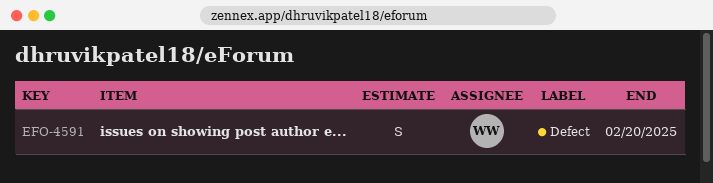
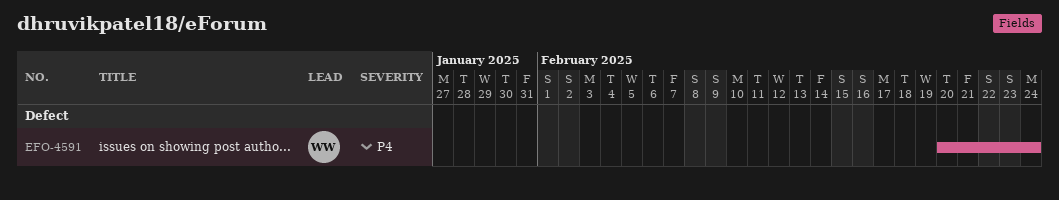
EFO-4591, due: Feb 20 -> Feb 24

